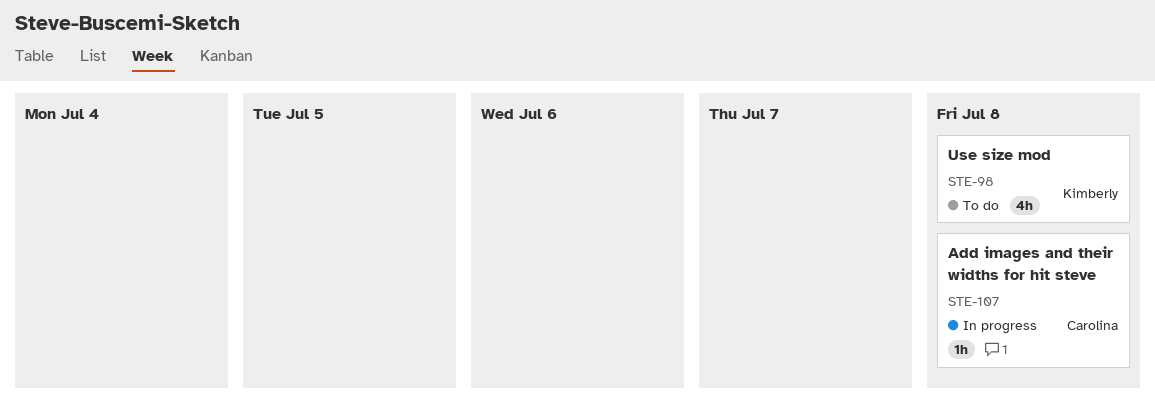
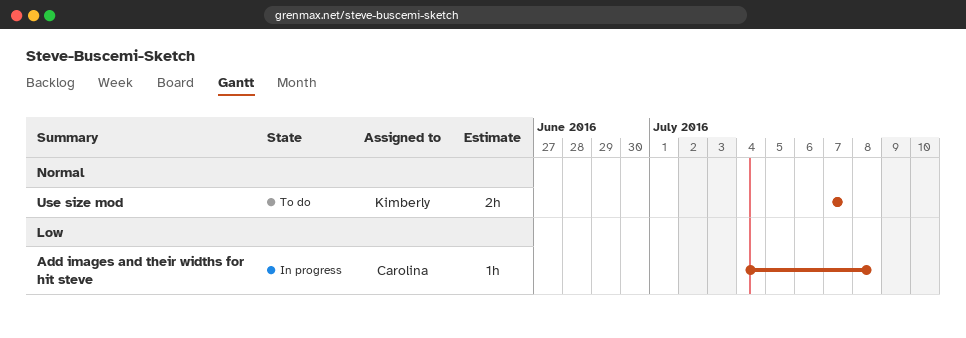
Use size mod, estimate: 4h -> 2h
Use size mod, due: Jul 8 -> Jul 7

